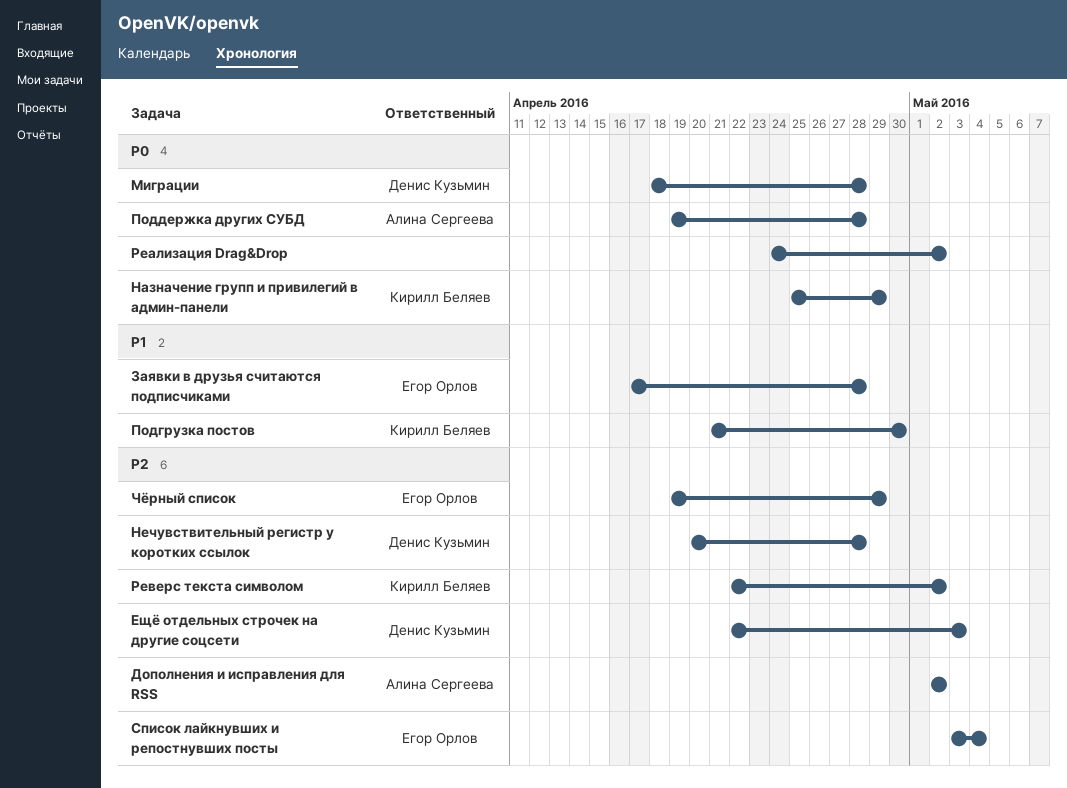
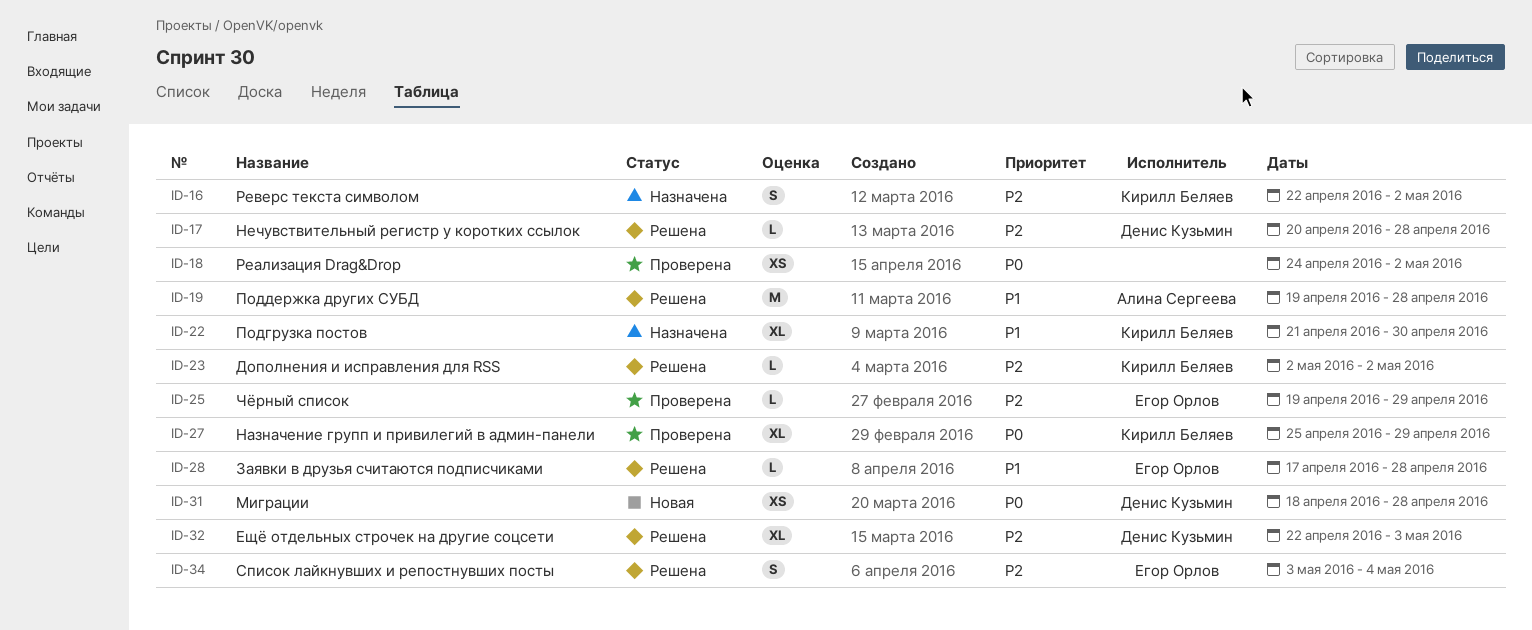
Дополнения и исправления для RSS, owner: Алина Сергеева -> Кирилл Беляев
Поддержка других СУБД, priority: P0 -> P1

